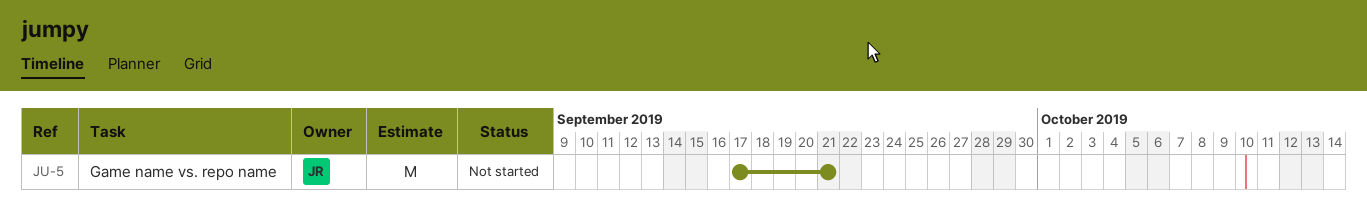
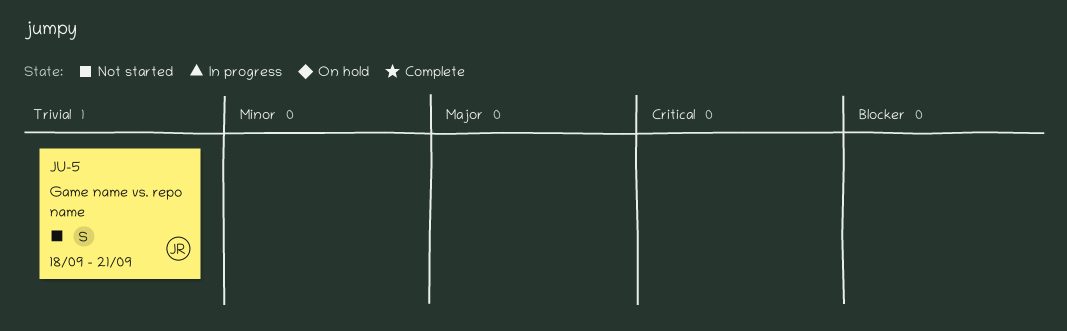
JU-5, estimate: M -> S
JU-5, start: Sep 17 -> Sep 18

